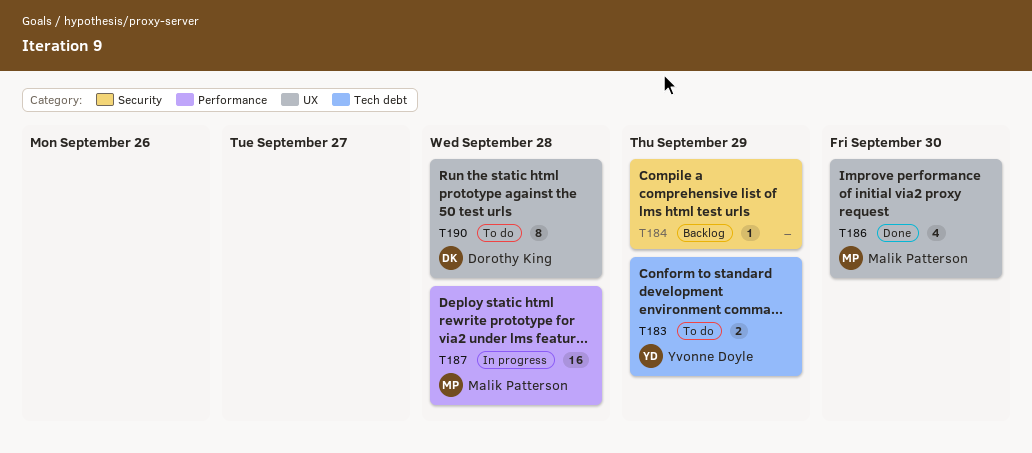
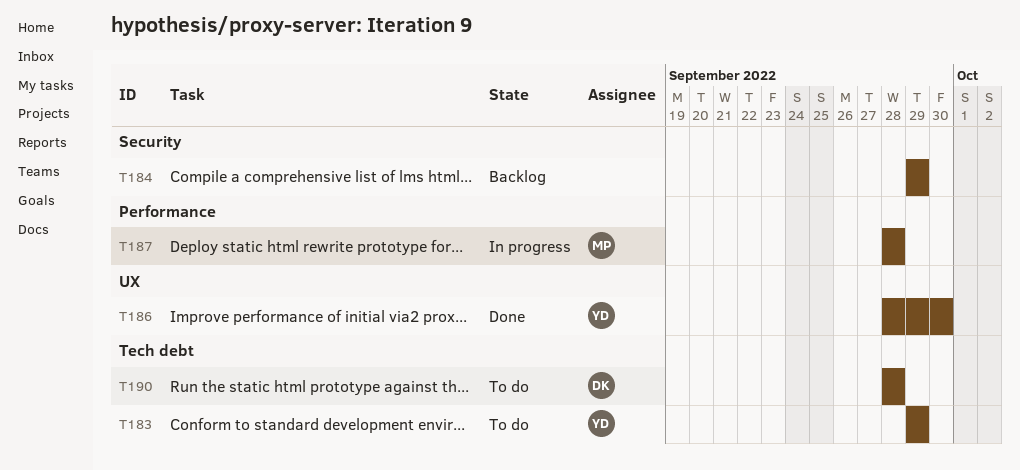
T186, owner: Malik Patterson -> Yvonne Doyle
T190, label: UX -> Tech debt

